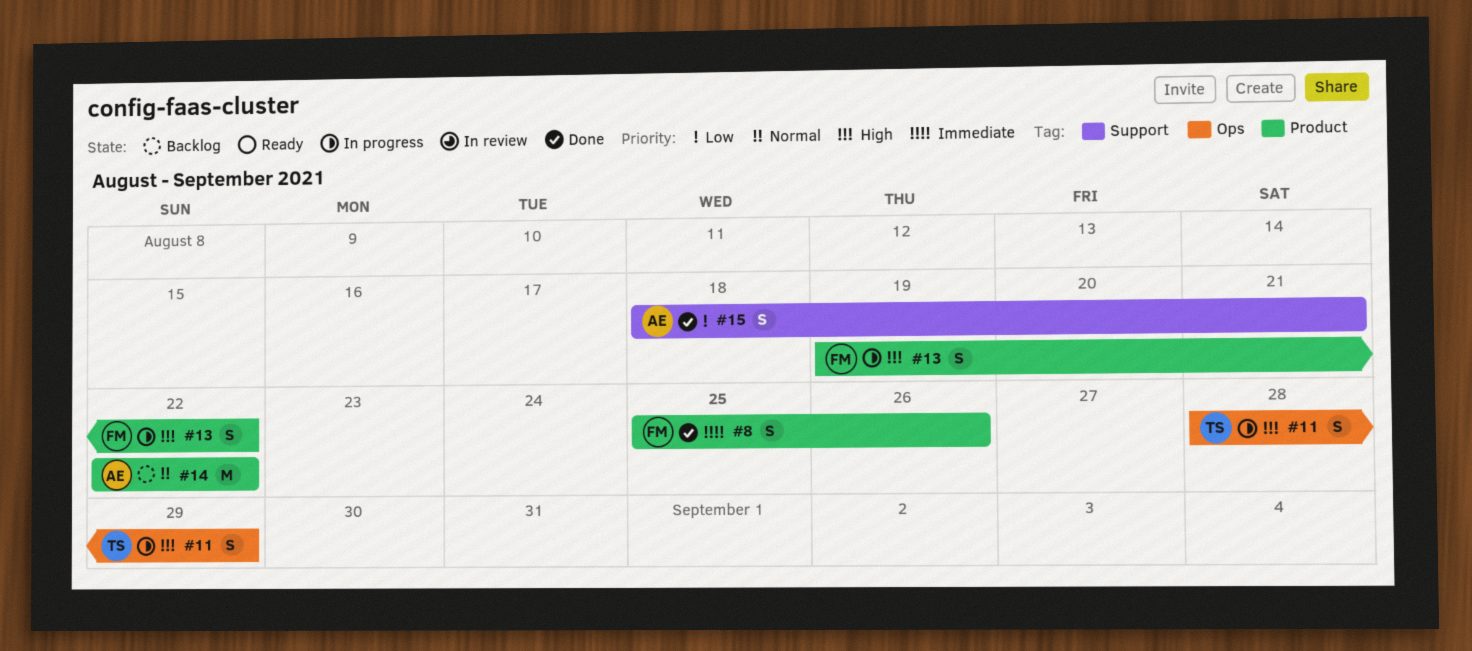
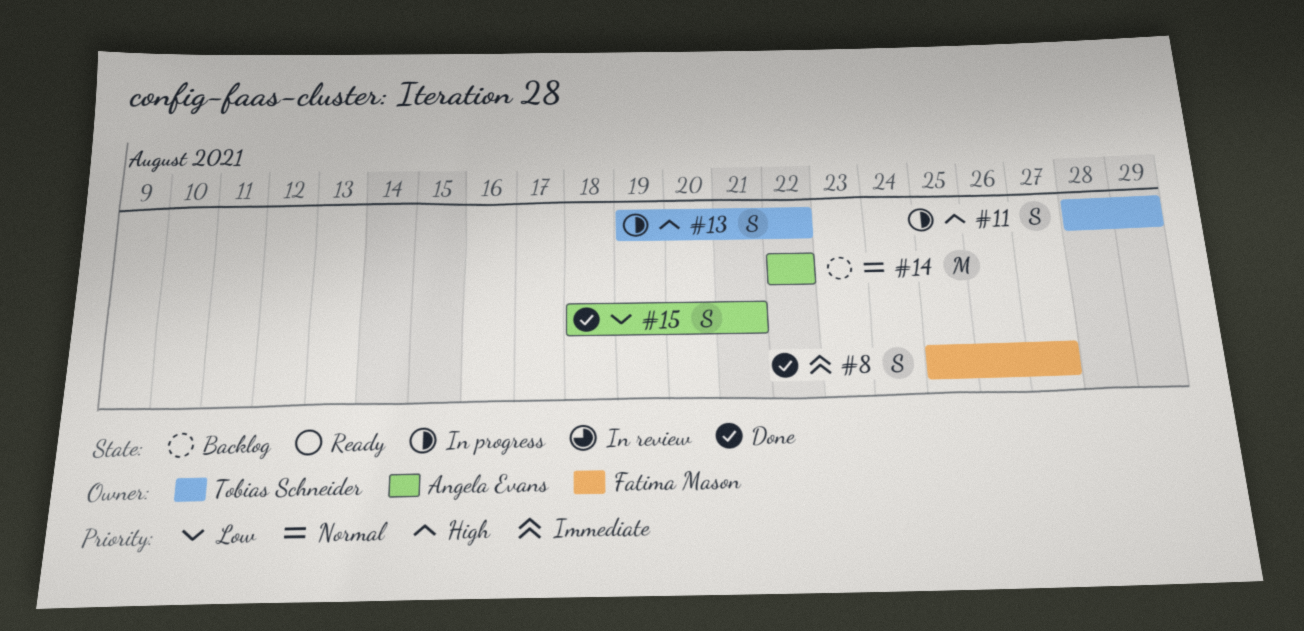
#8, due: Aug 26 -> Aug 27
#13, owner: Fatima Mason -> Tobias Schneider

